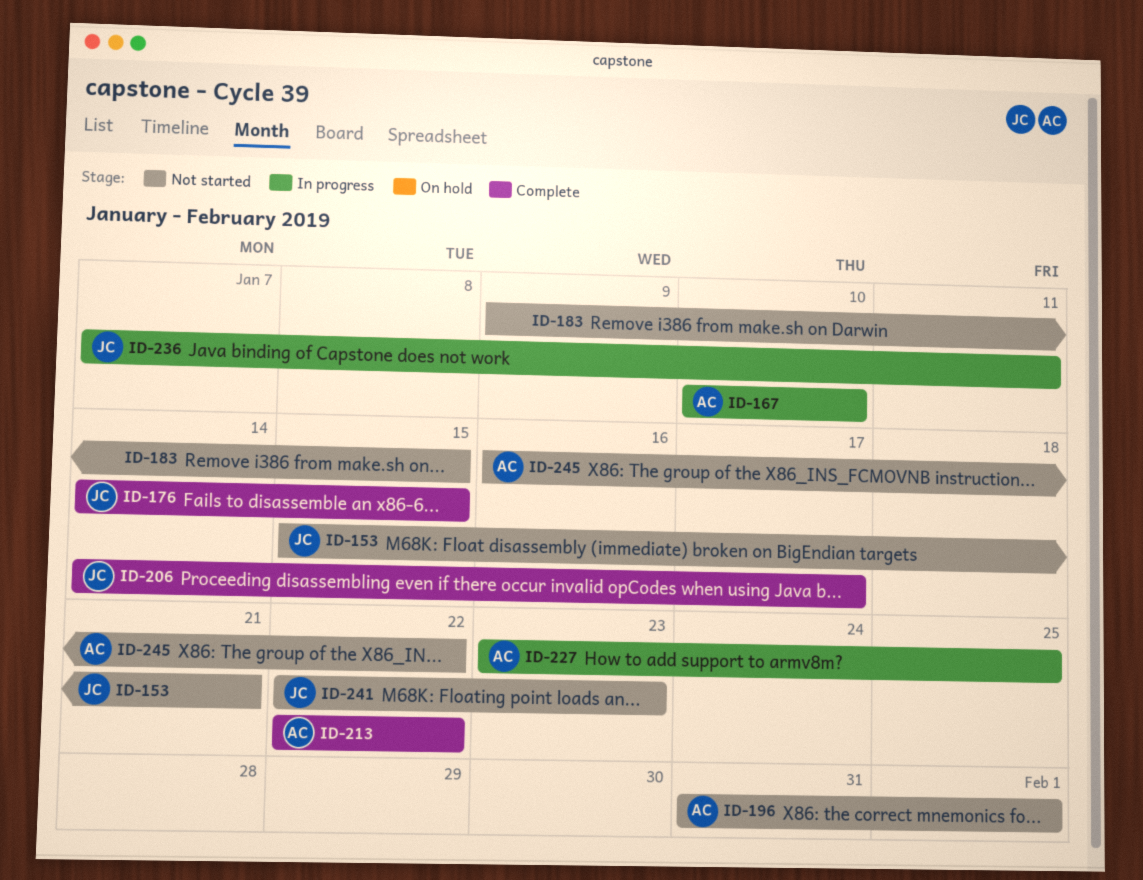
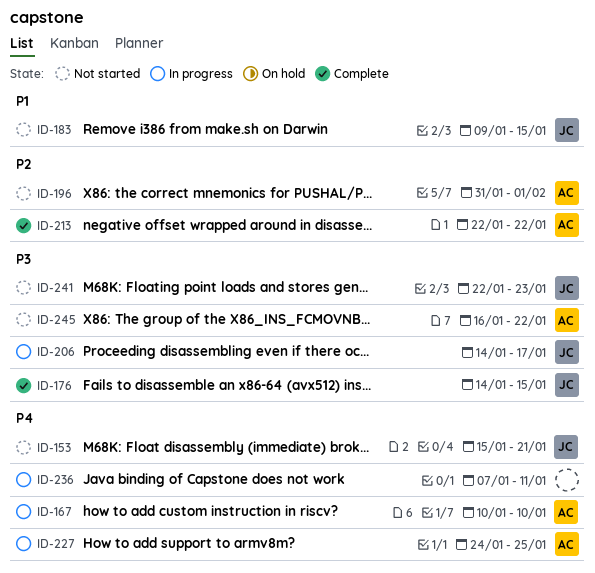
ID-183, owner: none -> JC
ID-206, status: Complete -> In progress
ID-227, start: Jan 23 -> Jan 24
ID-236, owner: JC -> none

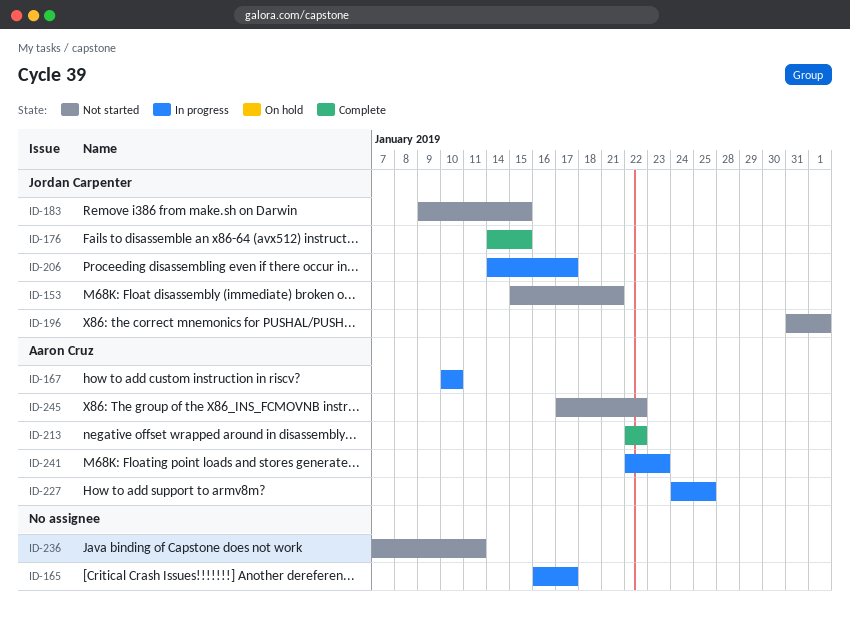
ID-165: none -> present
ID-196, owner: Aaron Cruz -> Jordan Carpenter
ID-236, status: In progress -> Not started
ID-241, status: Not started -> In progress
ID-241, owner: Jordan Carpenter -> Aaron Cruz
ID-245, start: Jan 16 -> Jan 17

